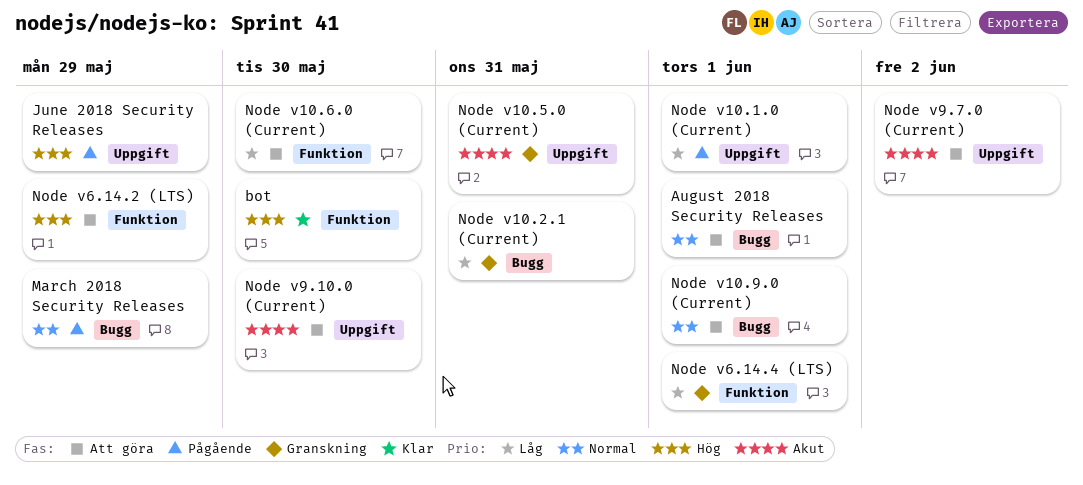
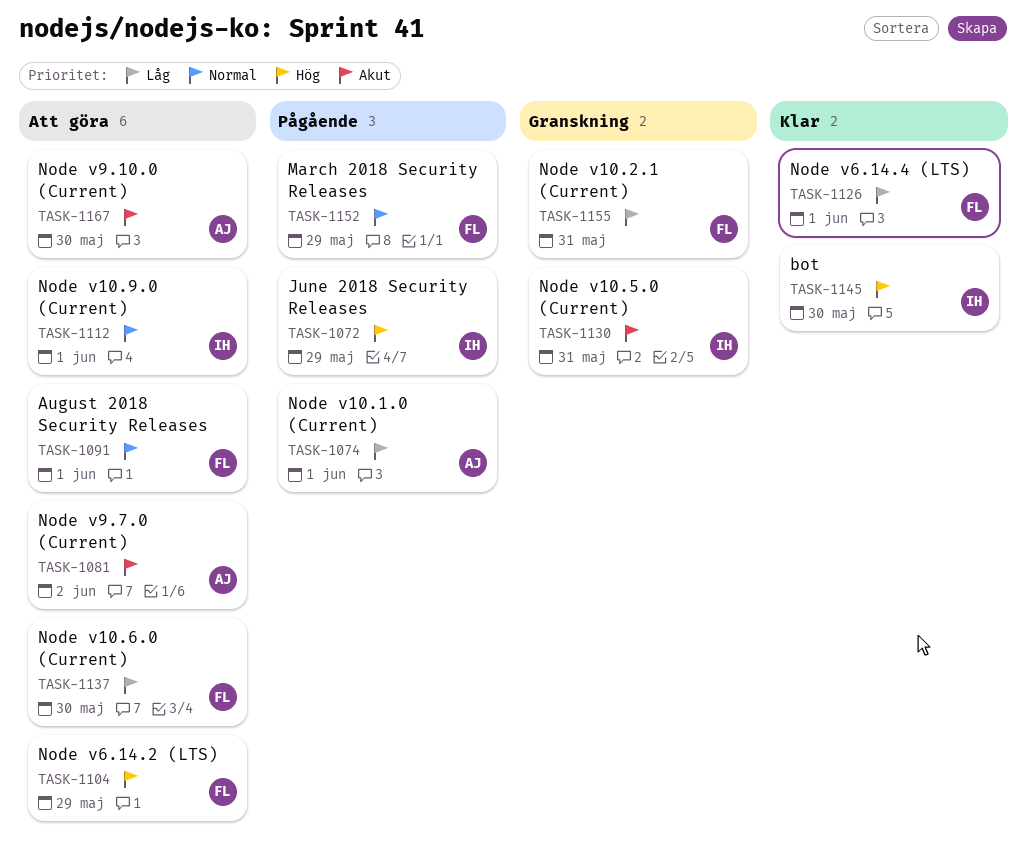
Node v6.14.4 (LTS), status: Granskning -> Klar

